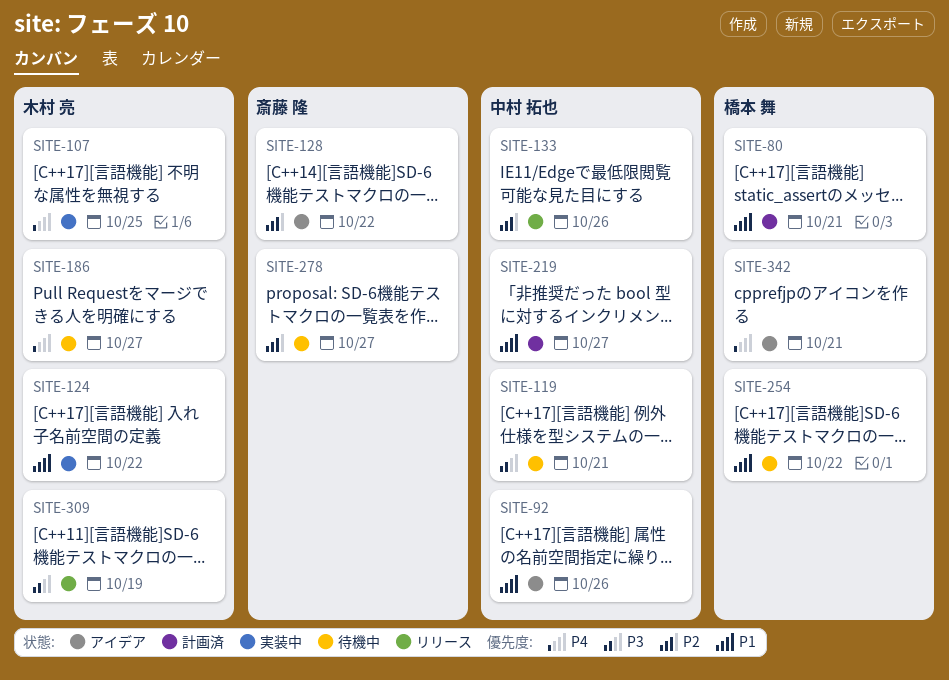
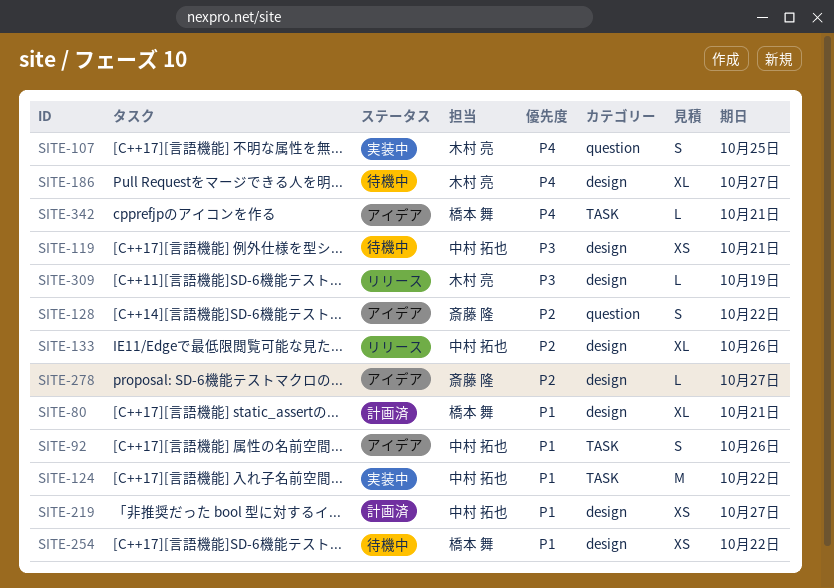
SITE-124, owner: 木村 亮 -> 中村 拓也
SITE-278, status: 待機中 -> アイデア

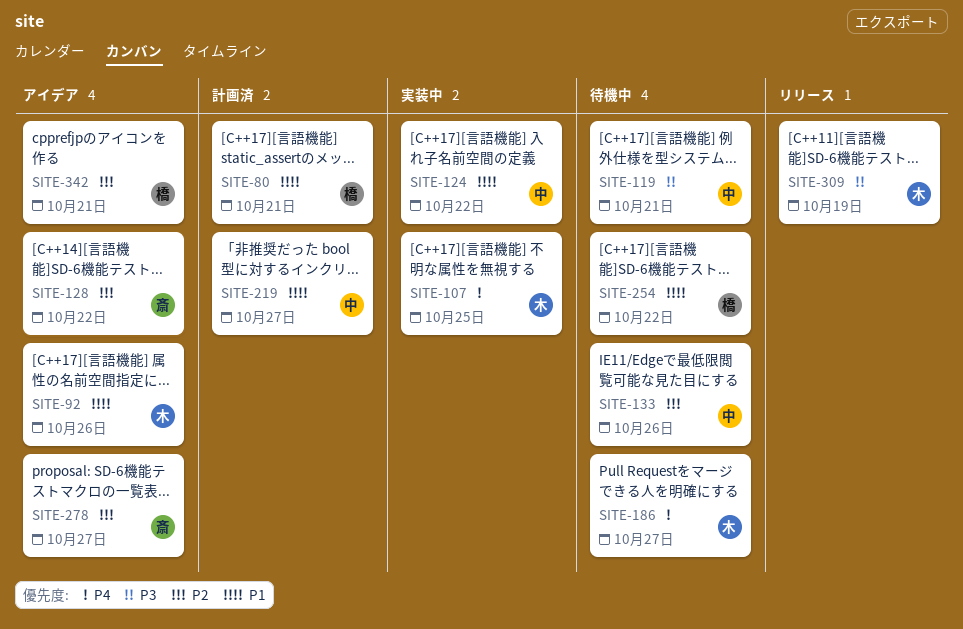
SITE-92, owner: 中村 拓也 -> 木村 亮
SITE-133, status: リリース -> 待機中
SITE-342, priority: P4 -> P2

